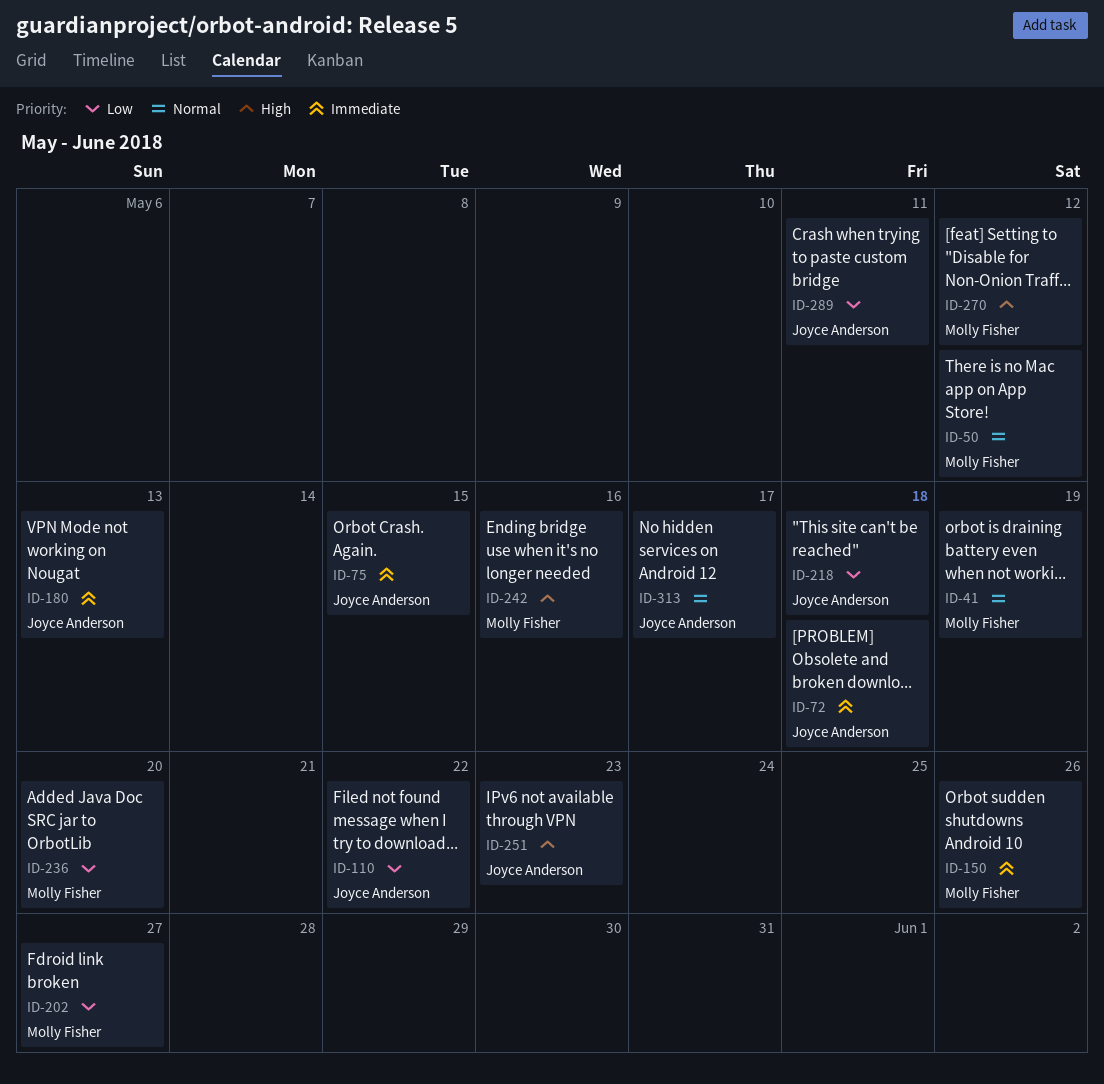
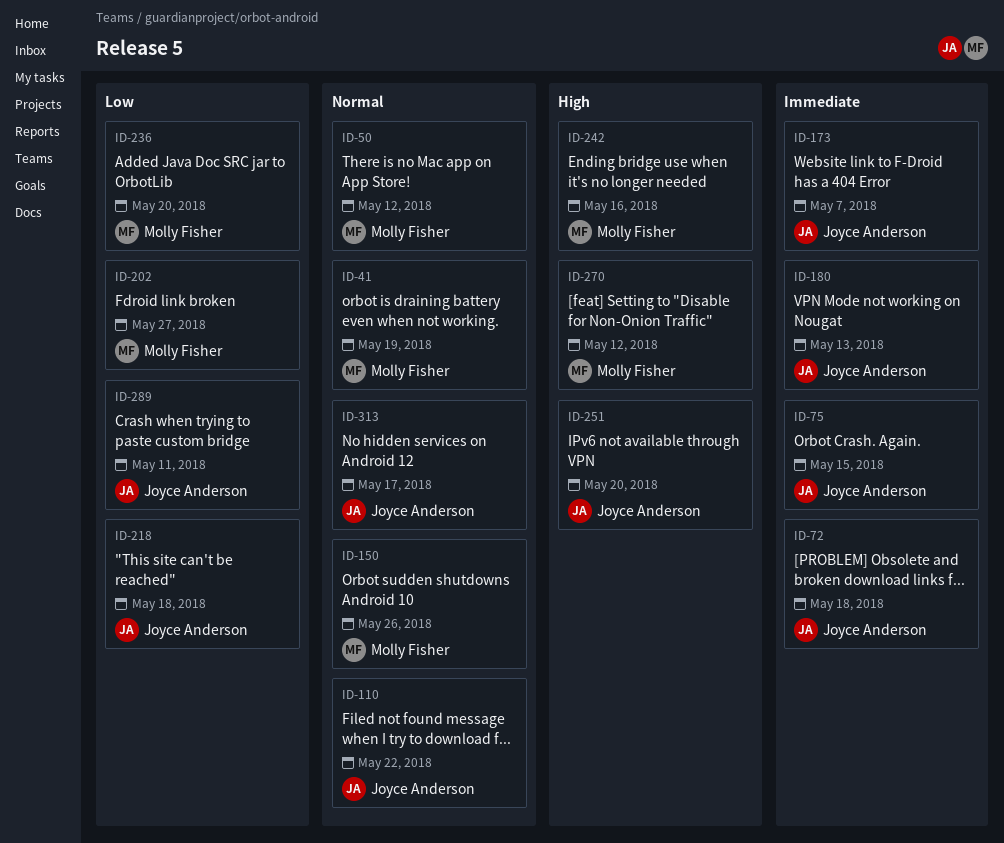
ID-110, priority: Low -> Normal
ID-150, priority: Immediate -> Normal
ID-173: none -> present
ID-251, due: May 23 -> May 20

